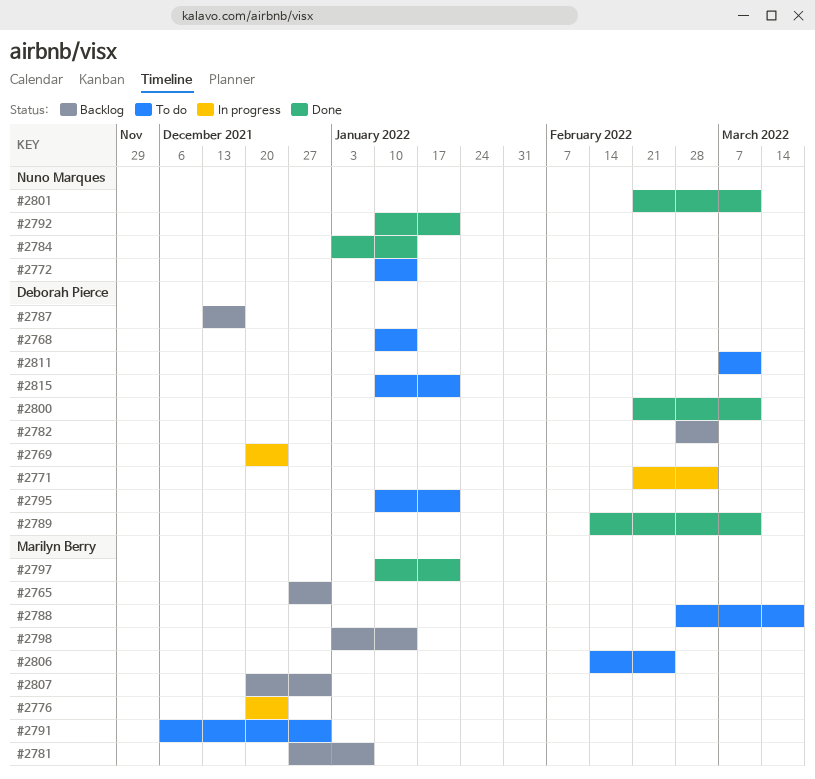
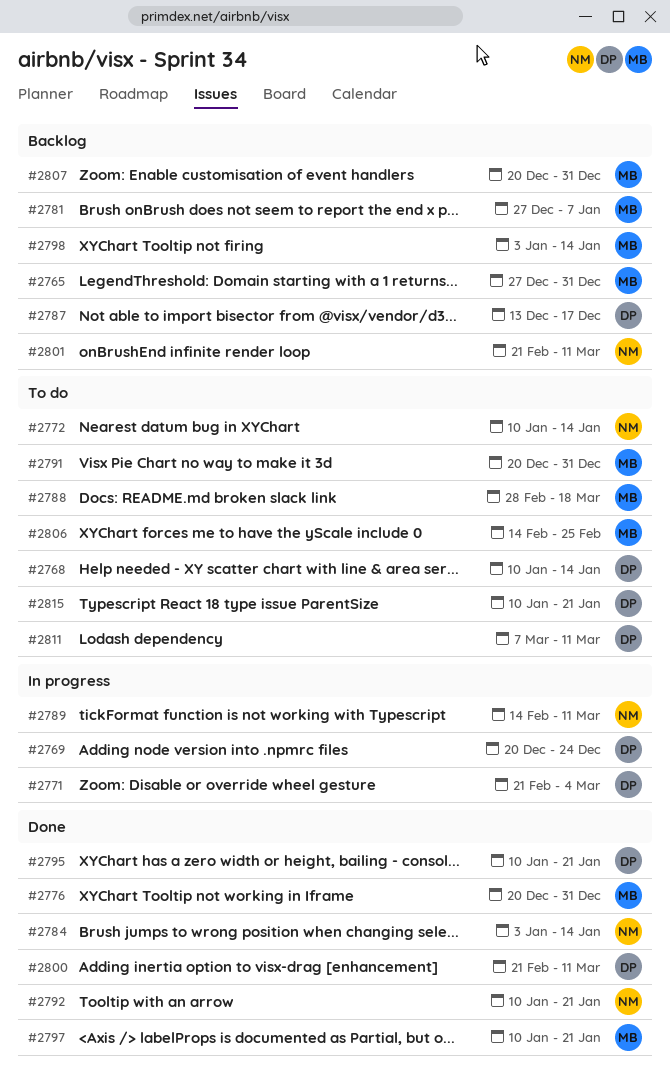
#2776, status: In progress -> Done
#2776, due: Dec 24 -> Dec 31
#2782: present -> none
#2789, status: Done -> In progress
#2789, owner: Deborah Pierce -> Nuno Marques
#2791, start: Dec 6 -> Dec 20
#2795, status: To do -> Done
#2801, status: Done -> Backlog

